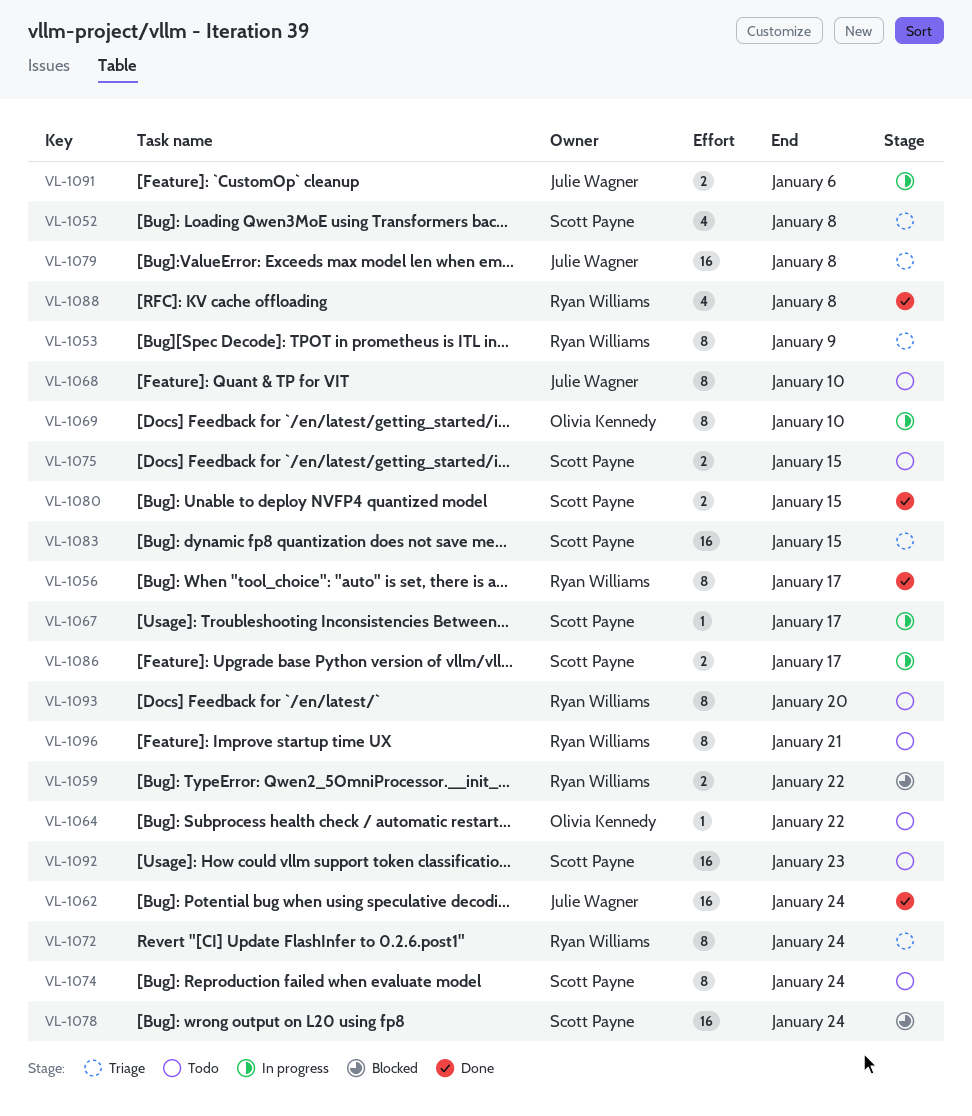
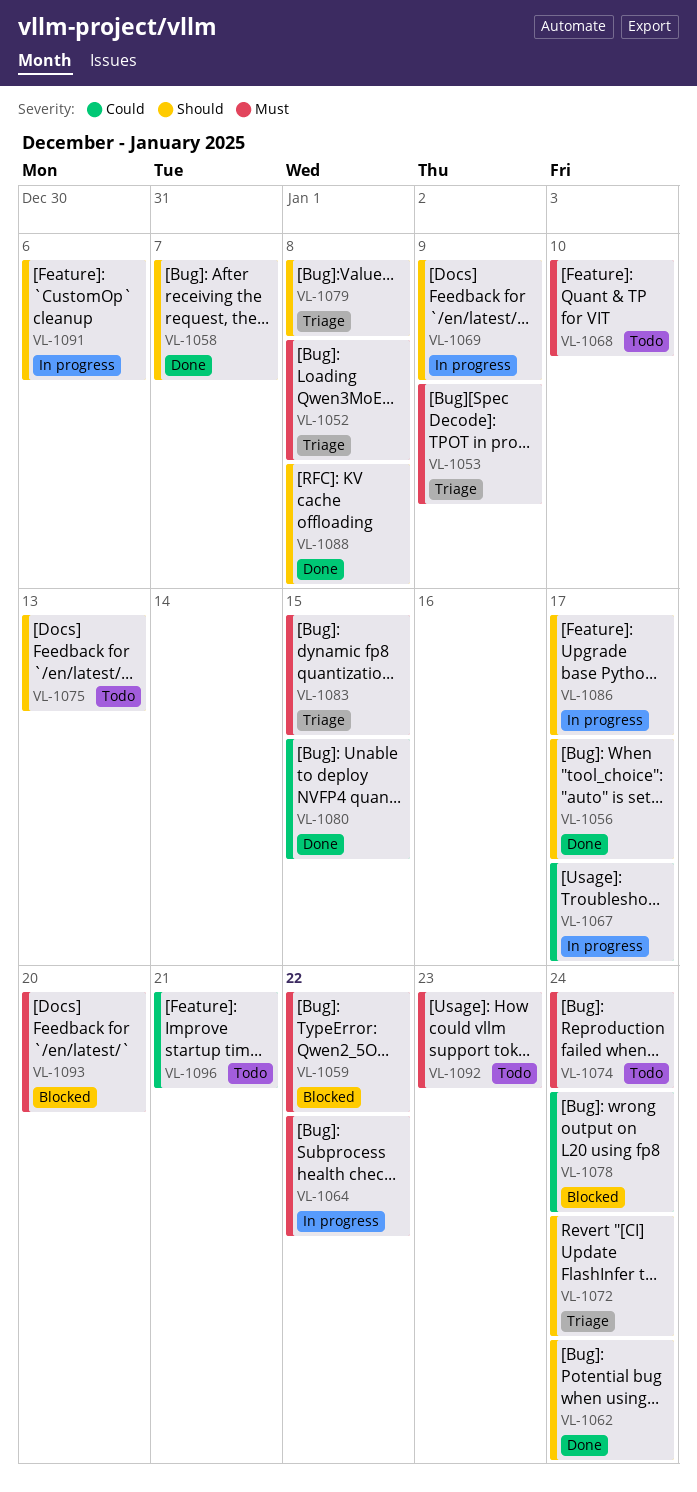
VL-1058: none -> present
VL-1064, status: Todo -> In progress
VL-1069, due: Jan 10 -> Jan 9
VL-1075, due: Jan 15 -> Jan 13
VL-1093, status: Todo -> Blocked

